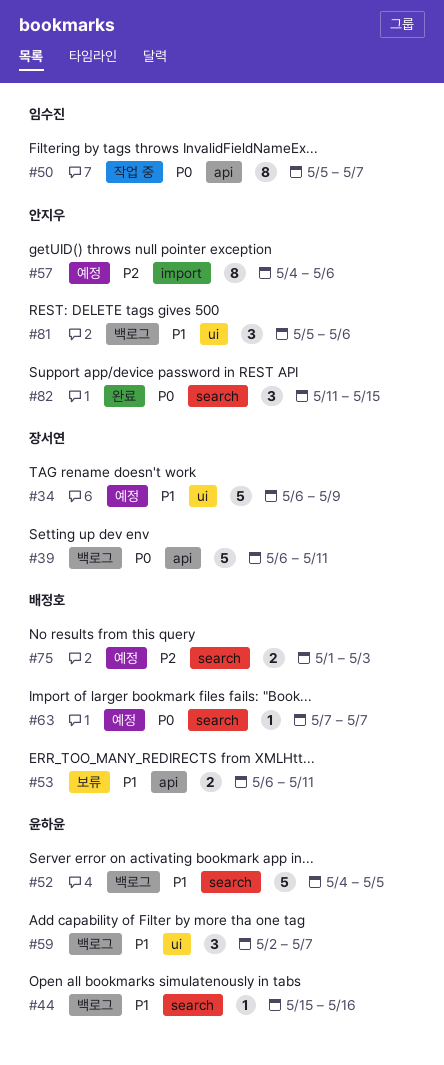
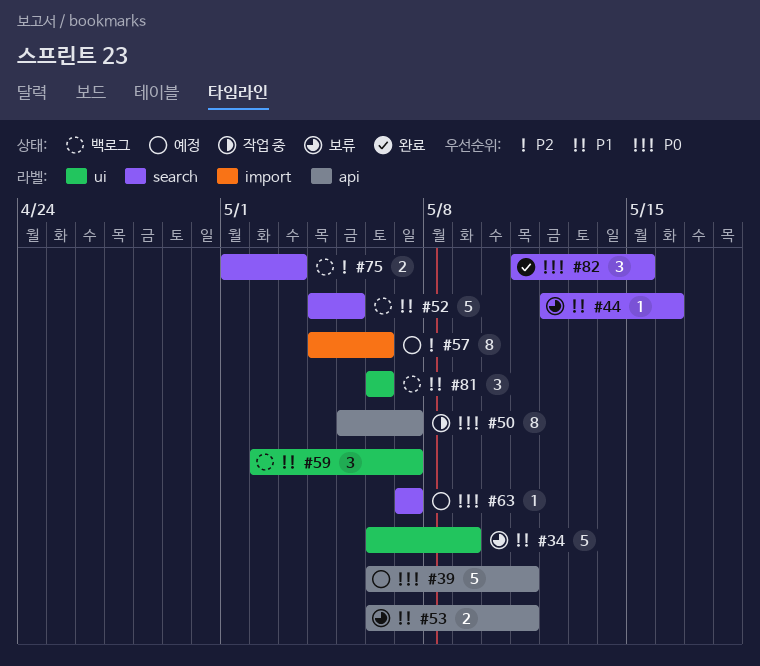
#34, status: 예정 -> 보류
#39, status: 백로그 -> 예정
#44, status: 백로그 -> 보류
#44, start: May 15 -> May 12
#75, status: 예정 -> 백로그
#81, start: May 5 -> May 6

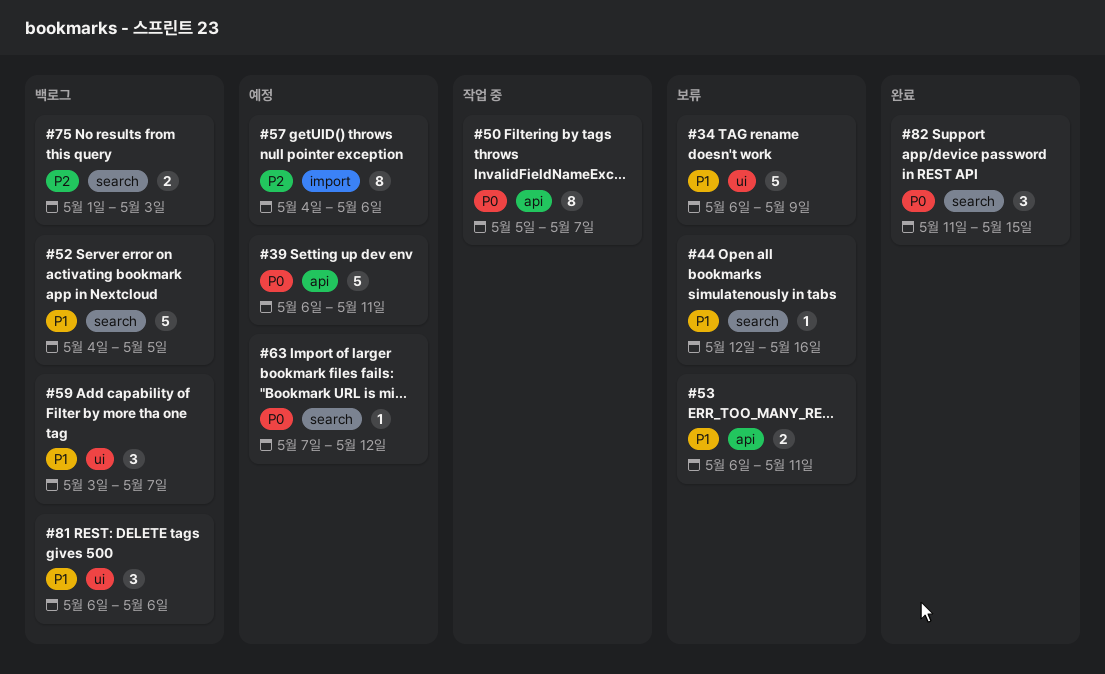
#59, start: May 2 -> May 3
#63, due: May 7 -> May 12

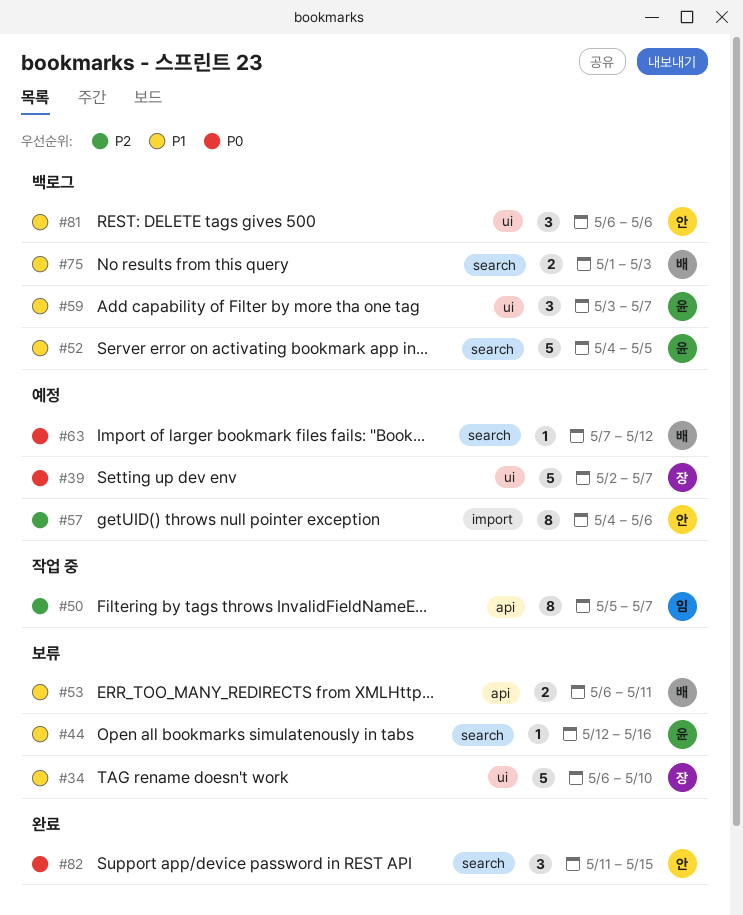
#34, due: May 9 -> May 10
#39, label: api -> ui
#39, start: May 6 -> May 2
#39, due: May 11 -> May 7
#50, priority: P0 -> P2
#75, priority: P2 -> P1

